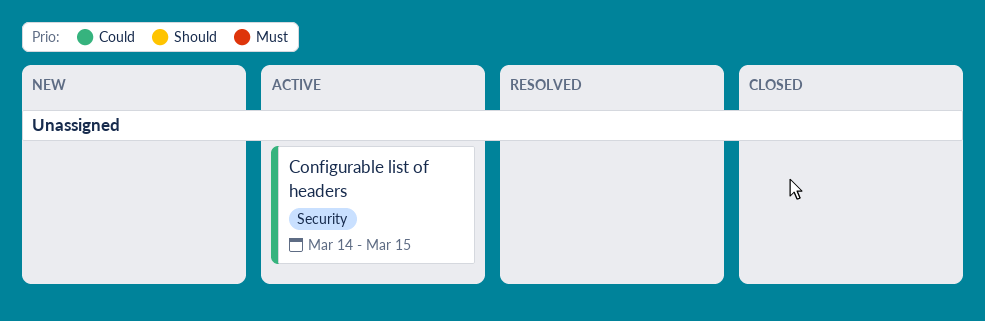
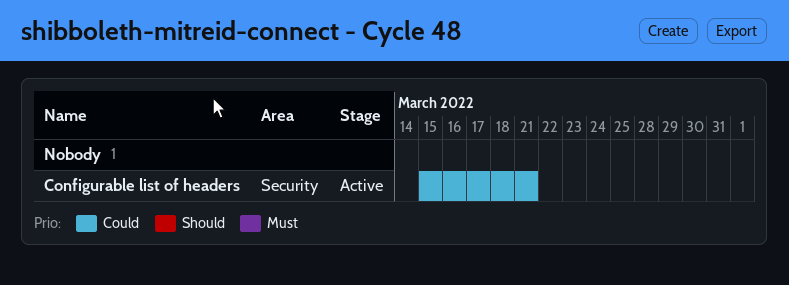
Configurable list of headers, start: Mar 14 -> Mar 15
Configurable list of headers, due: Mar 15 -> Mar 21

